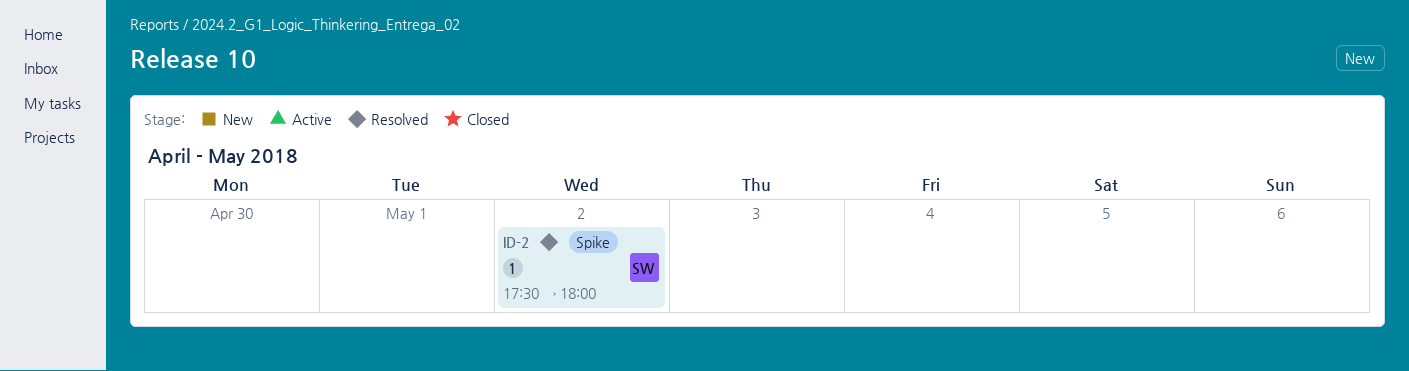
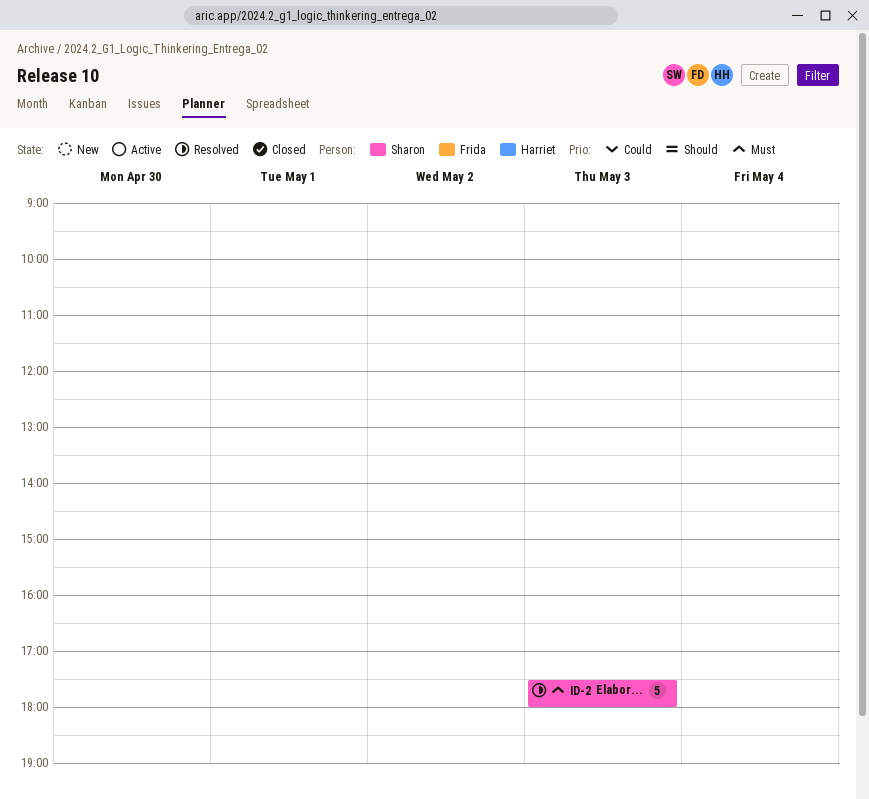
ID-2, estimate: 1 -> 5
ID-2, day: May 2 -> May 3

